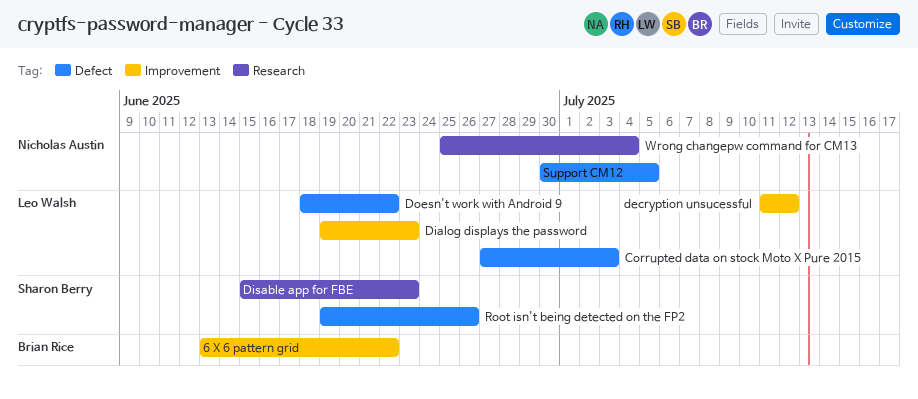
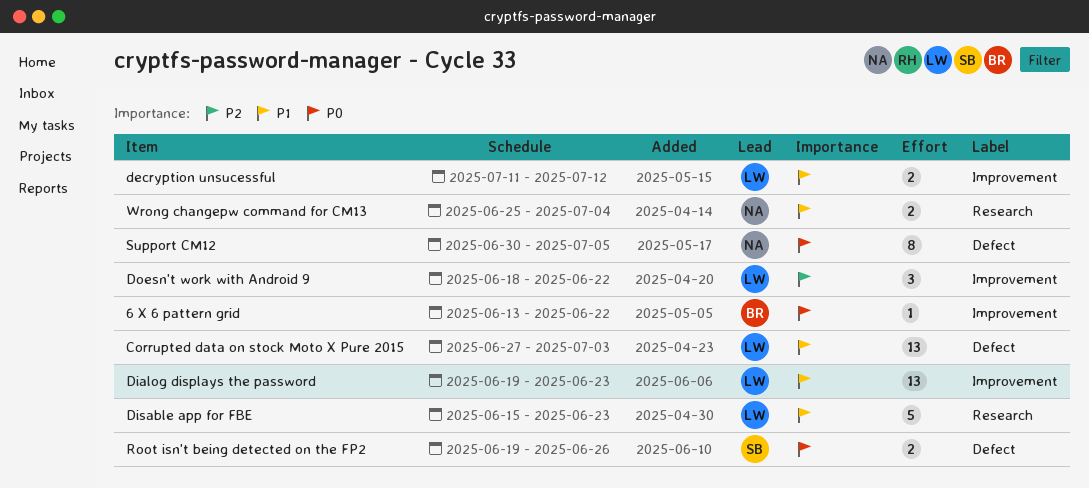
Disable app for FBE, owner: Sharon Berry -> Leo Walsh
Doesn't work with Android 9, label: Defect -> Improvement

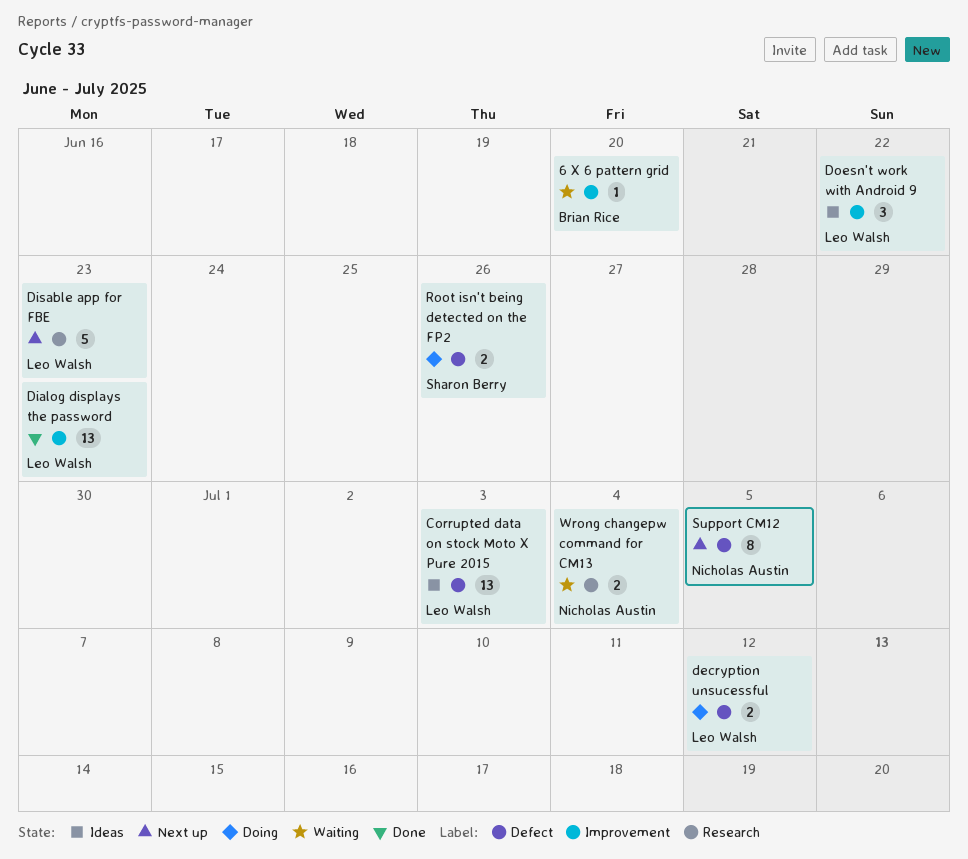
6 X 6 pattern grid, due: Jun 22 -> Jun 20
decryption unsucessful, label: Improvement -> Defect

